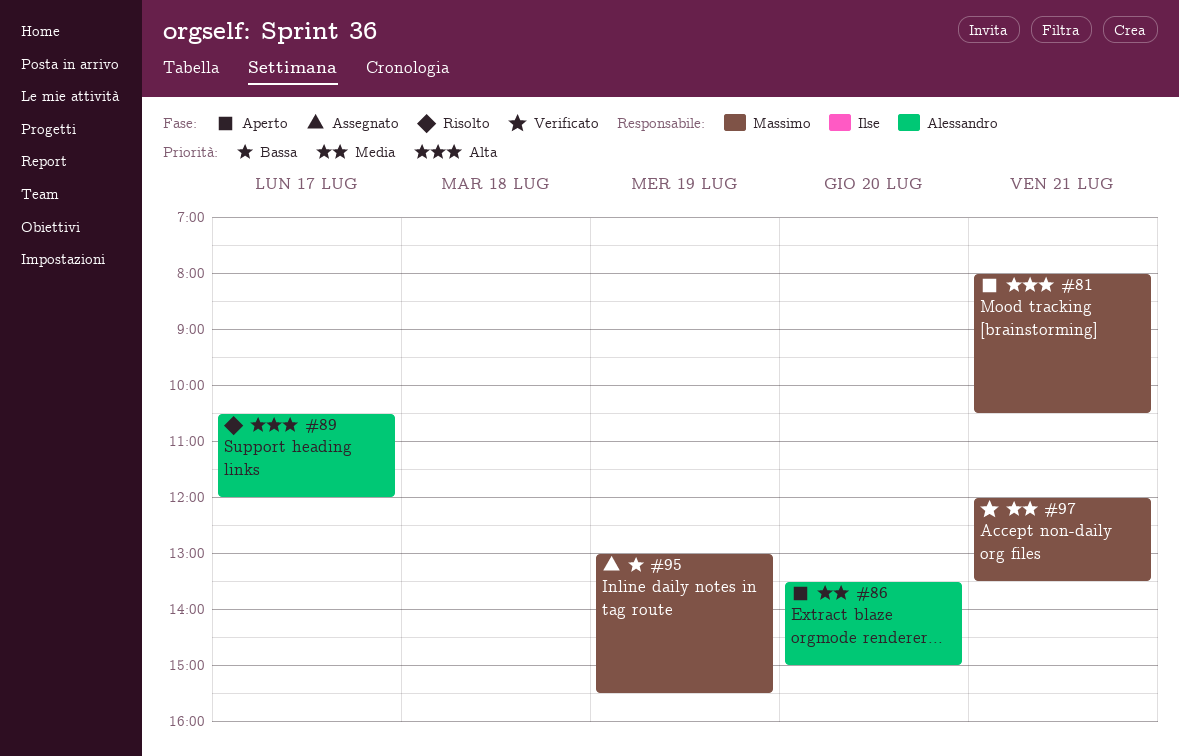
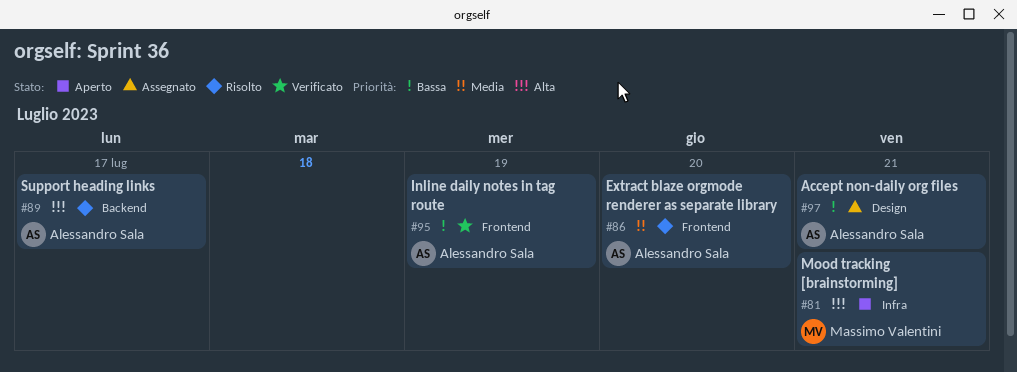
#86, status: Aperto -> Risolto
#95, status: Assegnato -> Verificato
#95, owner: Massimo Valentini -> Alessandro Sala
#97, status: Verificato -> Assegnato
#97, owner: Massimo Valentini -> Alessandro Sala
#97, priority: Media -> Bassa

